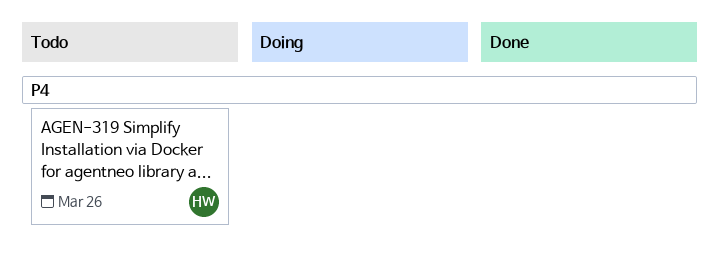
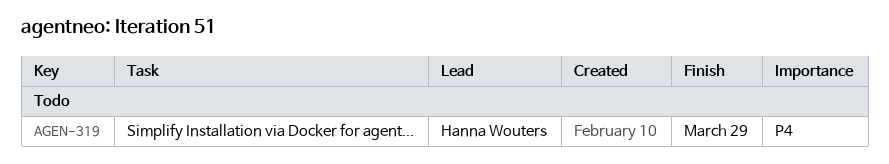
AGEN-319, due: Mar 26 -> Mar 29

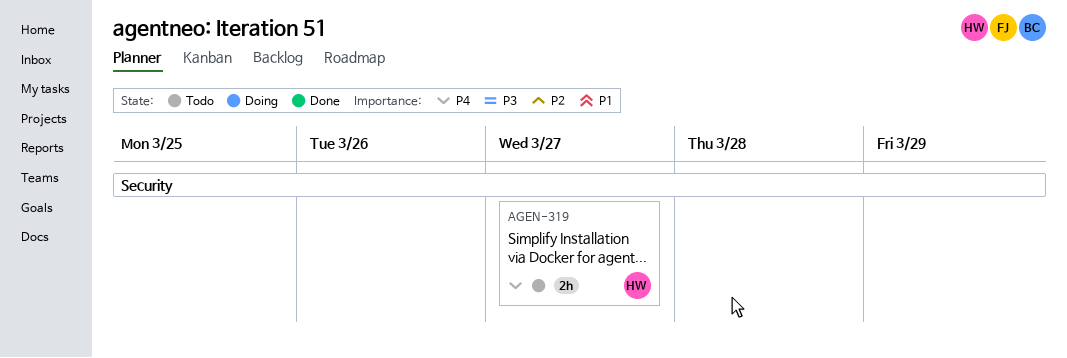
AGEN-319, due: Mar 29 -> Mar 27

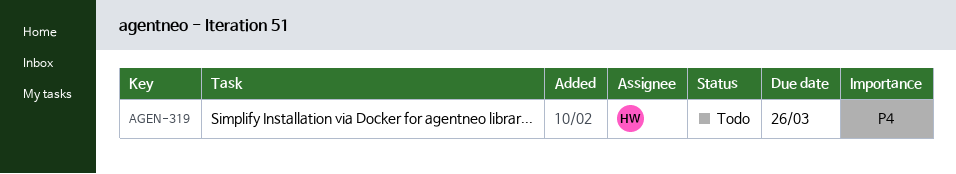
AGEN-319, due: Mar 27 -> Mar 26

